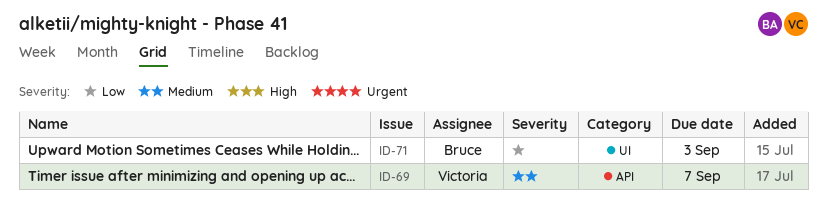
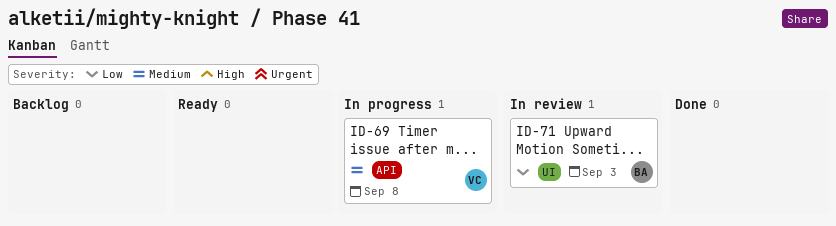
ID-69, due: Sep 7 -> Sep 8

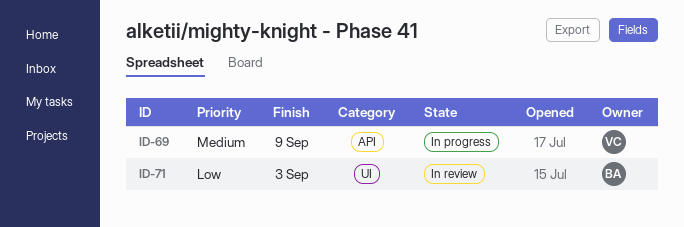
ID-69, due: Sep 8 -> Sep 9

